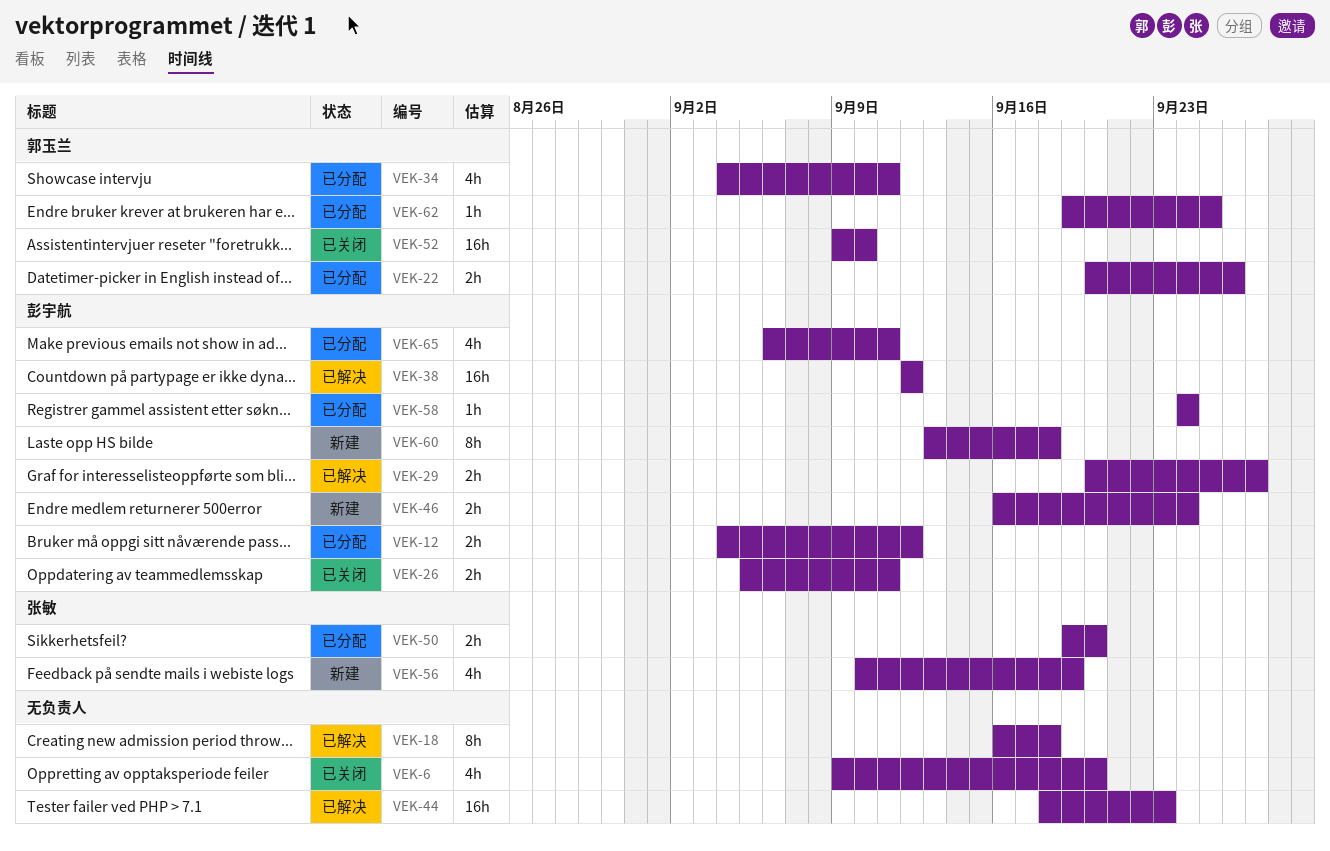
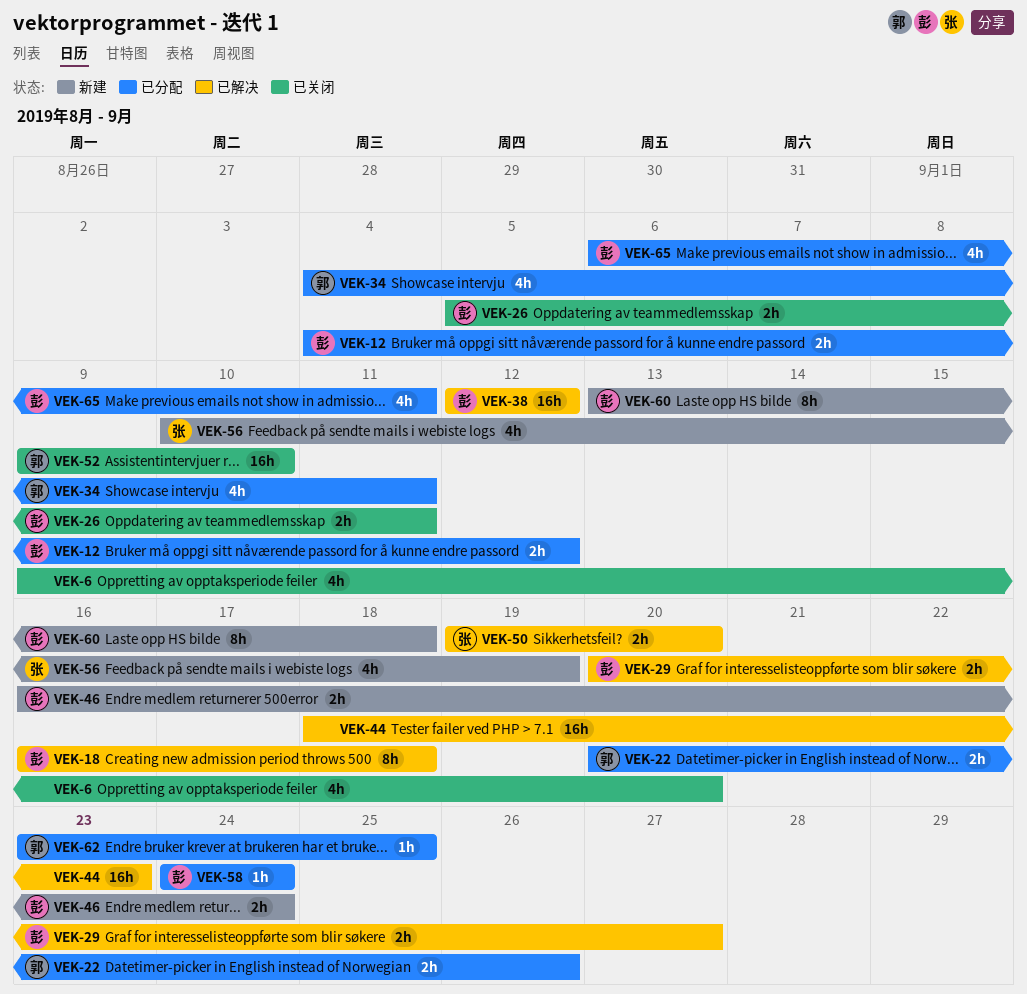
VEK-18, owner: none -> 彭宇航
VEK-50, status: 已分配 -> 已解决
VEK-62, start: Sep 19 -> Sep 23

